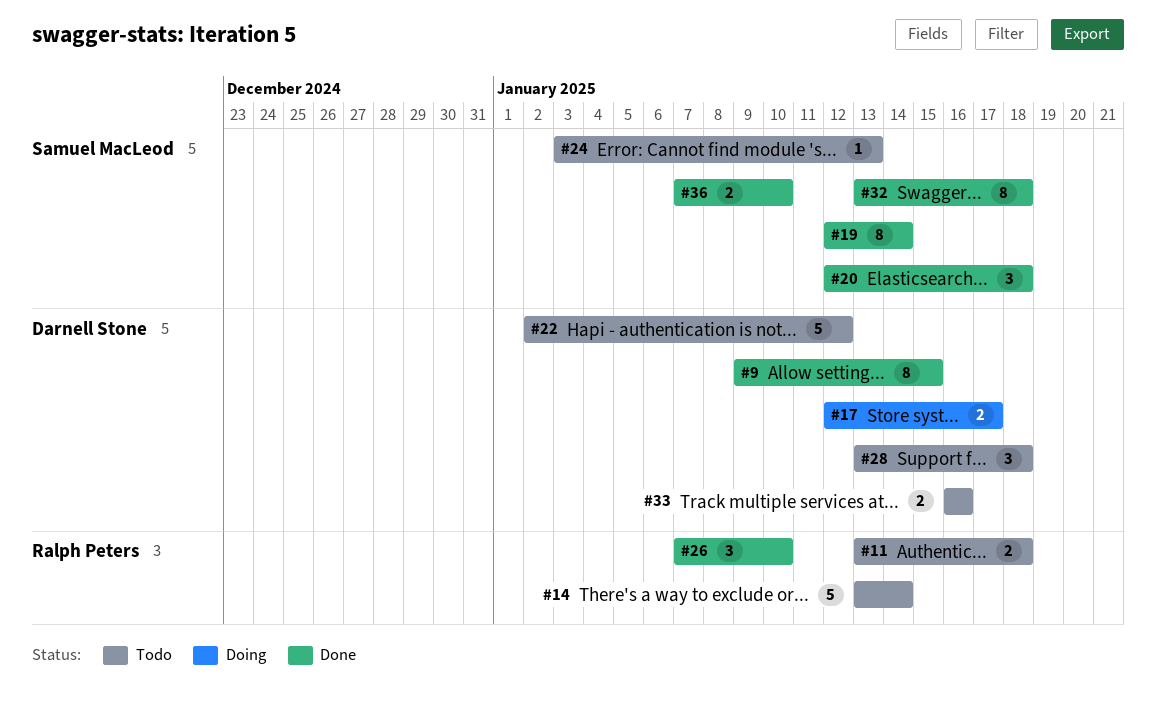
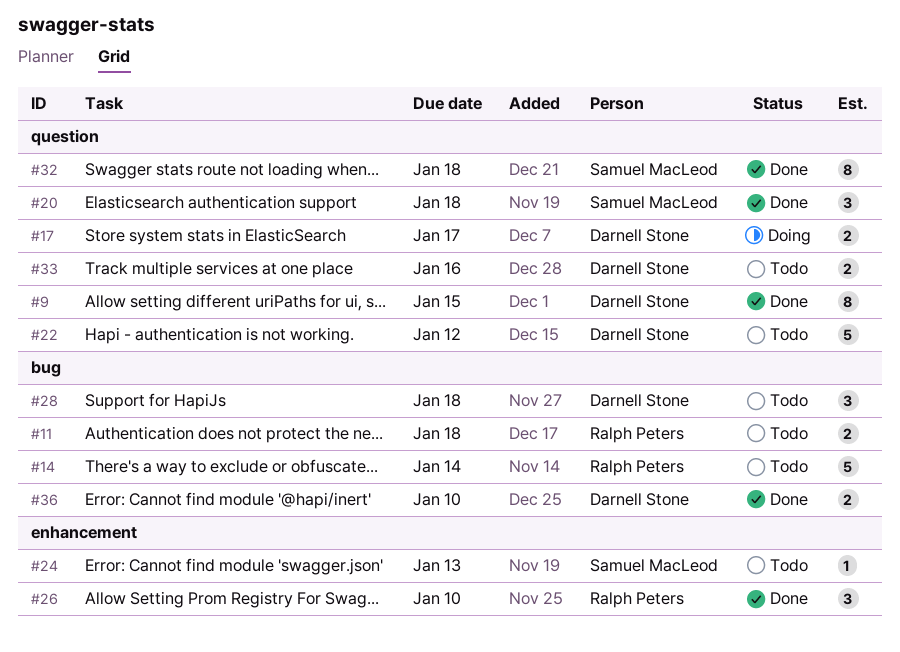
#19: present -> none
#36, owner: Samuel MacLeod -> Darnell Stone

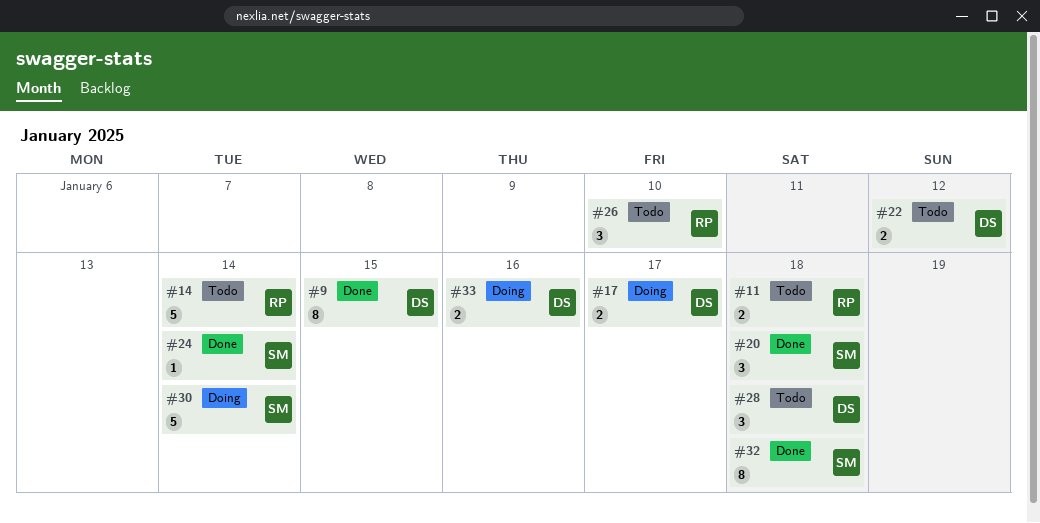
#22, estimate: 5 -> 2
#24, status: Todo -> Done
#24, due: Jan 13 -> Jan 14
#26, status: Done -> Todo
#30: none -> present
#33, status: Todo -> Doing
#36: present -> none

